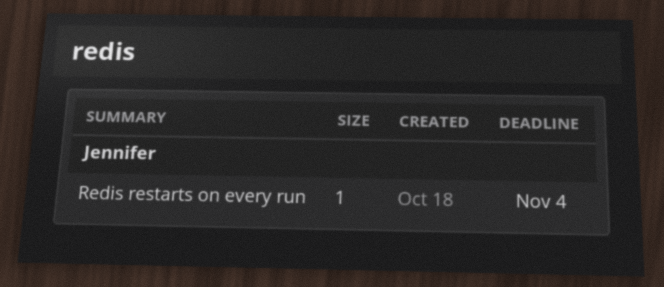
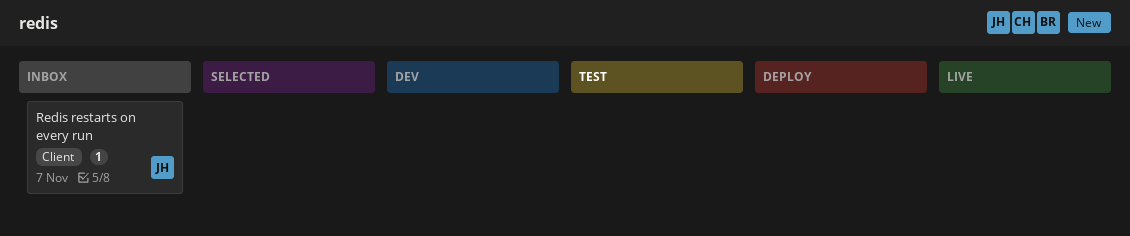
Redis restarts on every run, due: Nov 4 -> Nov 7

